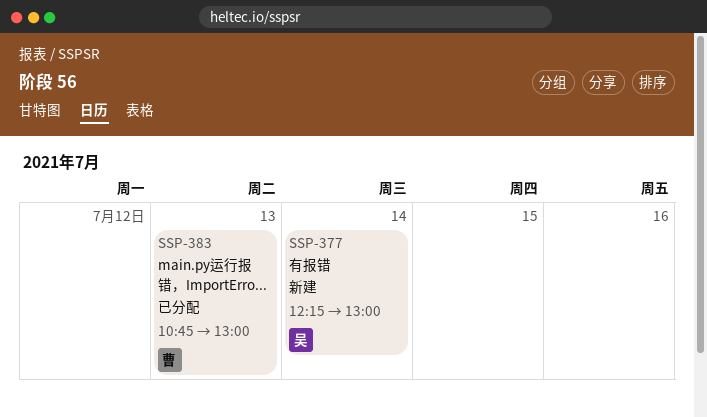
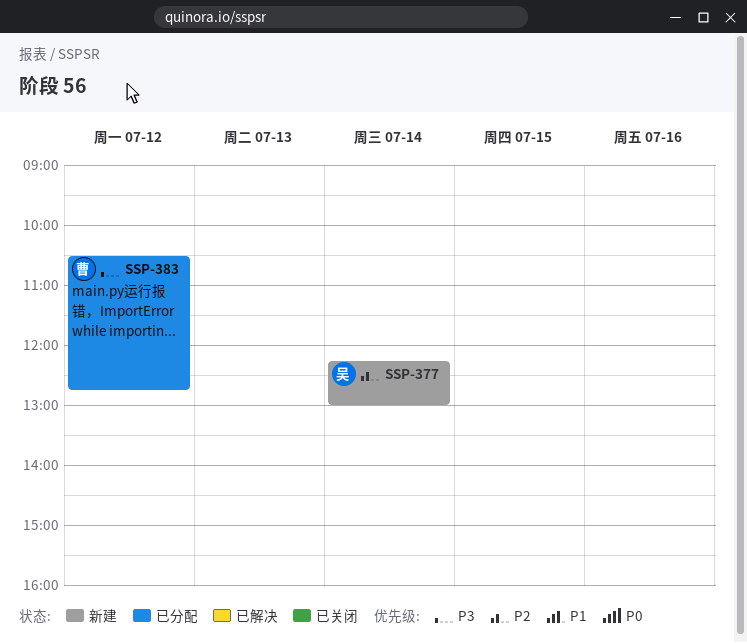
SSP-383, day: Jul 13 -> Jul 12
SSP-383, begins: 10:45 -> 10:30
SSP-383, ends: 13:00 -> 12:45

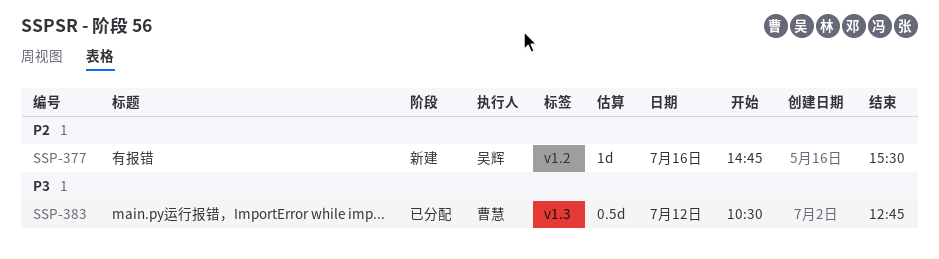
SSP-377, day: Jul 14 -> Jul 16
SSP-377, begins: 12:15 -> 14:45
SSP-377, ends: 13:00 -> 15:30

